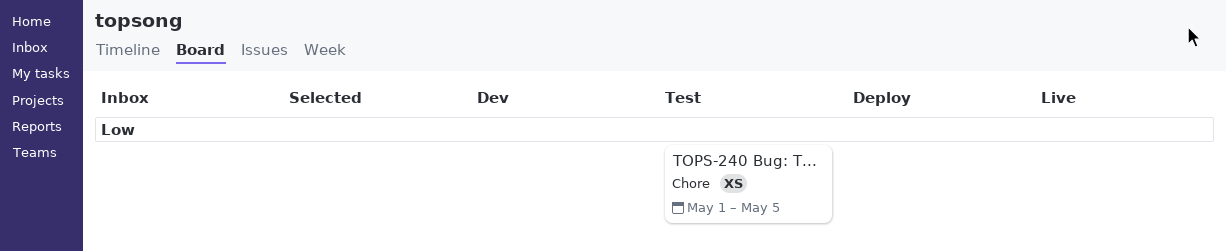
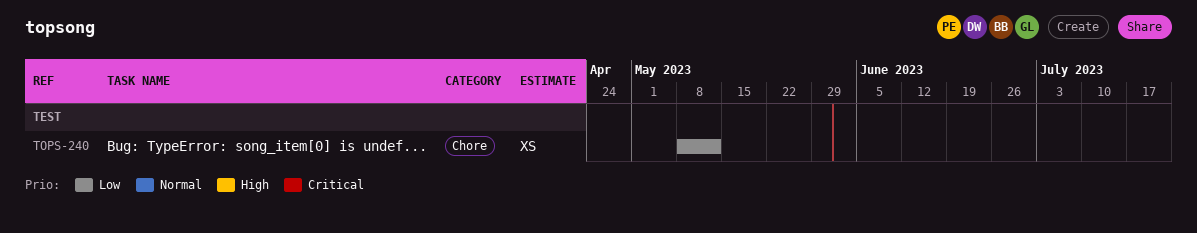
TOPS-240, start: May 1 -> May 8
TOPS-240, due: May 5 -> May 12

